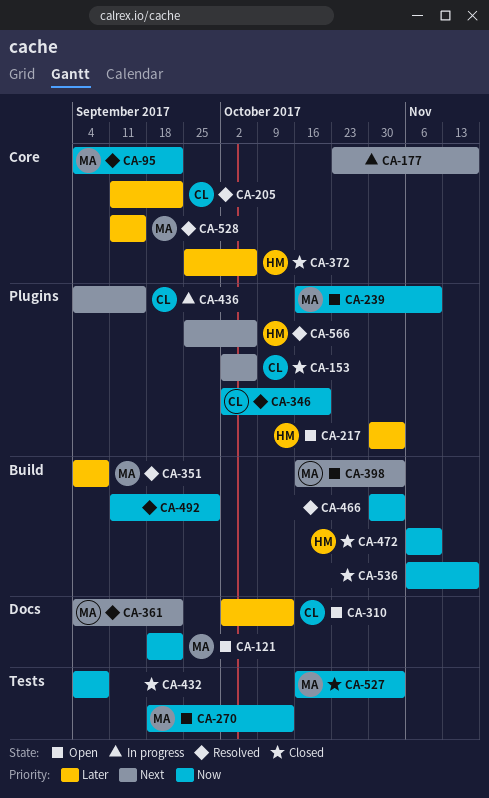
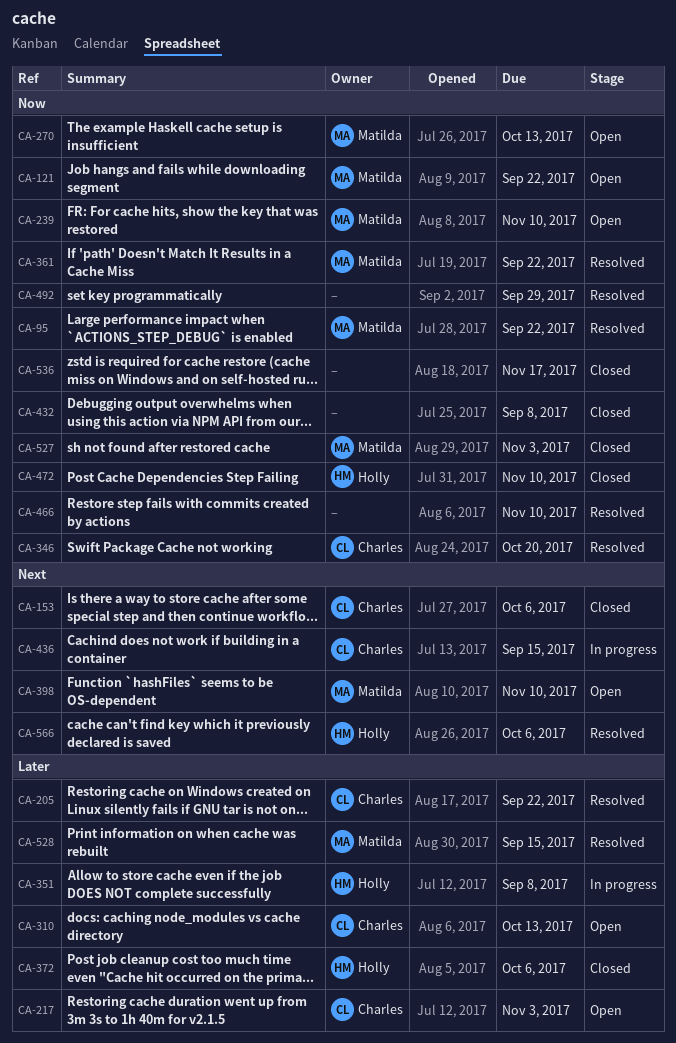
CA-177: present -> none
CA-217, owner: Holly -> Charles
CA-351, status: Resolved -> In progress
CA-351, owner: Matilda -> Holly
CA-361, priority: Next -> Now
CA-398, due: Nov 3 -> Nov 10
CA-466, due: Nov 3 -> Nov 10

